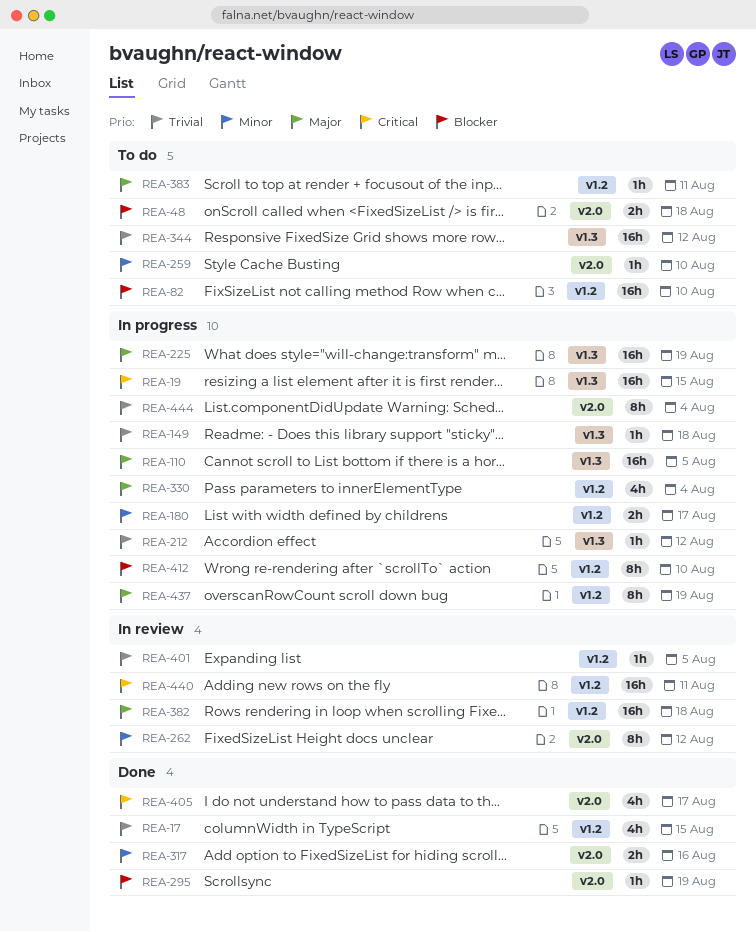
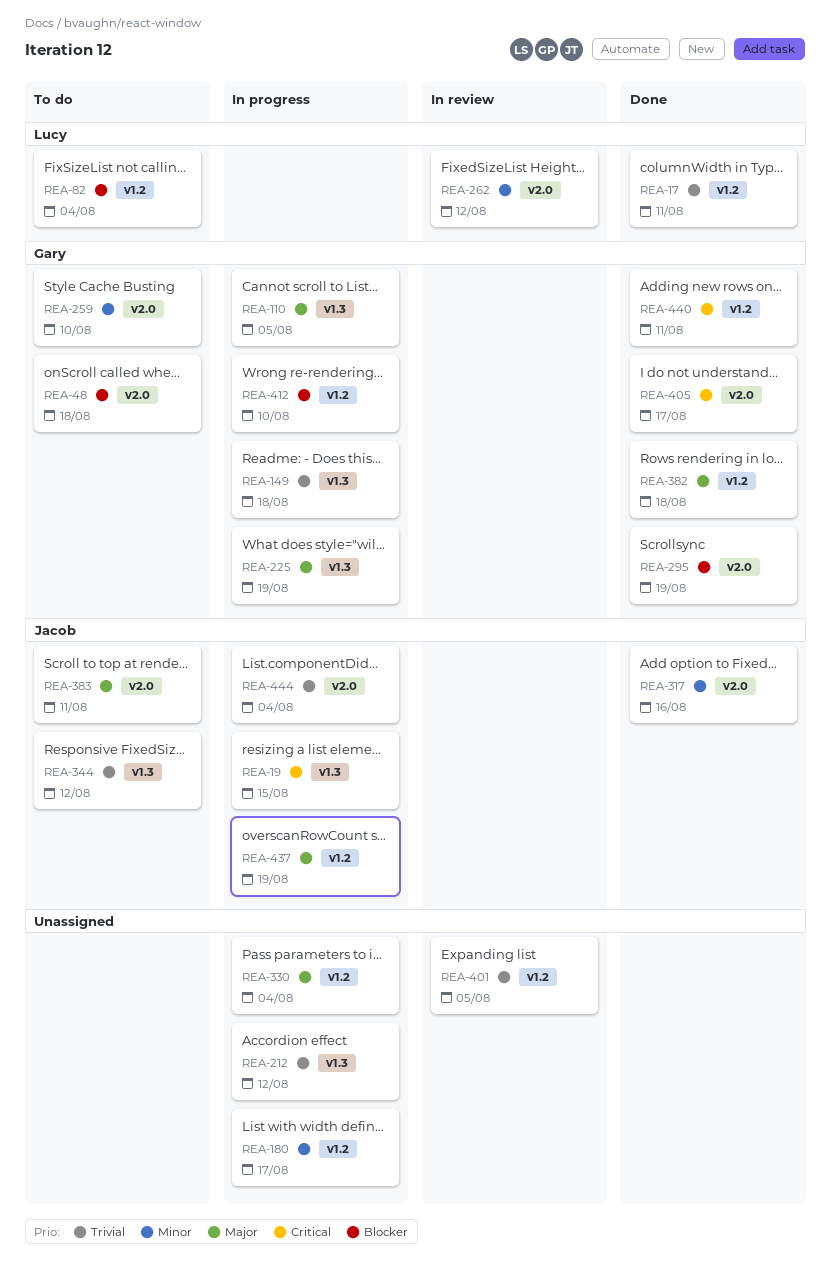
REA-17, due: Aug 15 -> Aug 11
REA-82, due: Aug 10 -> Aug 4
REA-382, status: In review -> Done
REA-383, label: v1.2 -> v2.0
REA-440, status: In review -> Done

